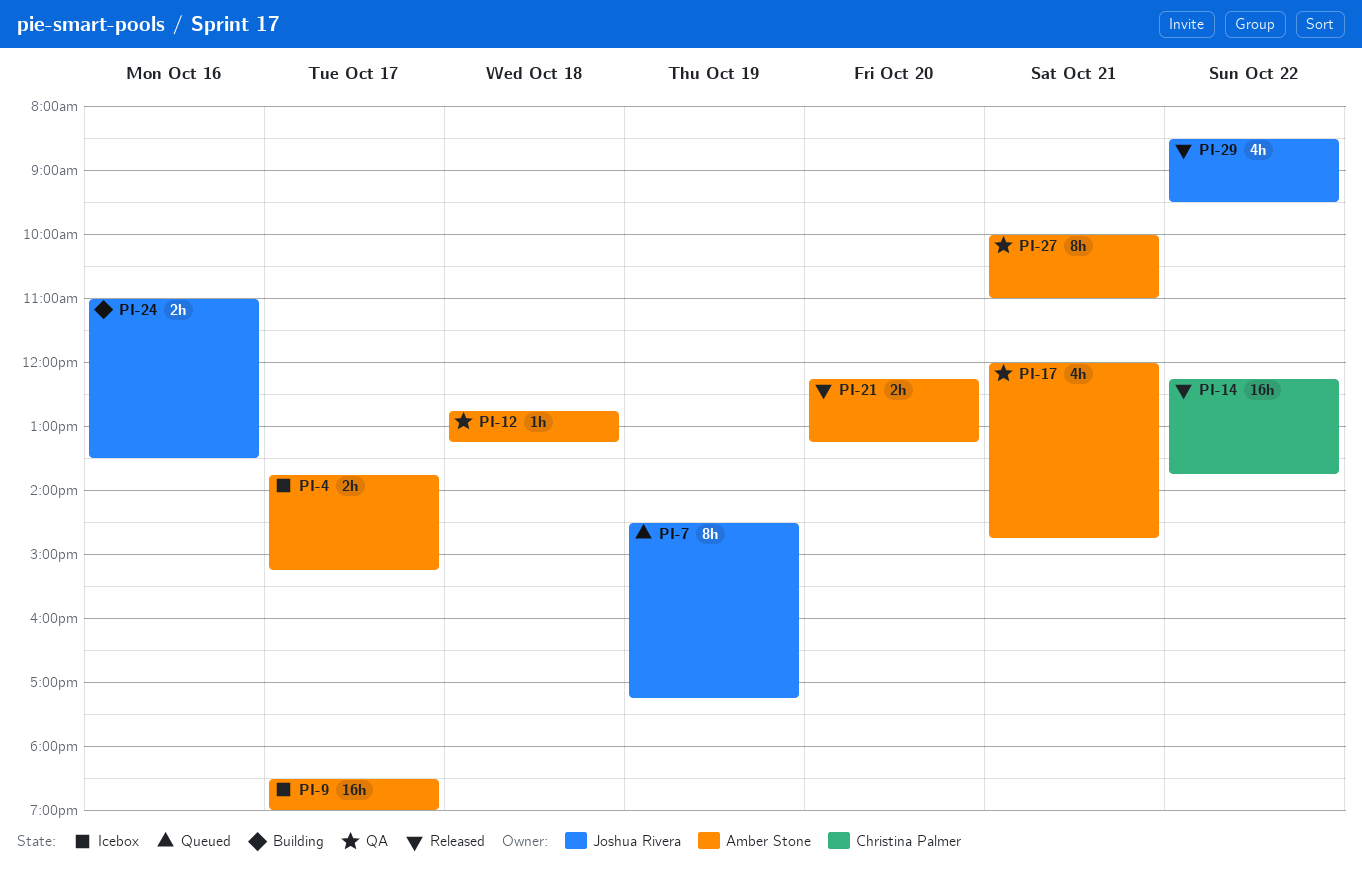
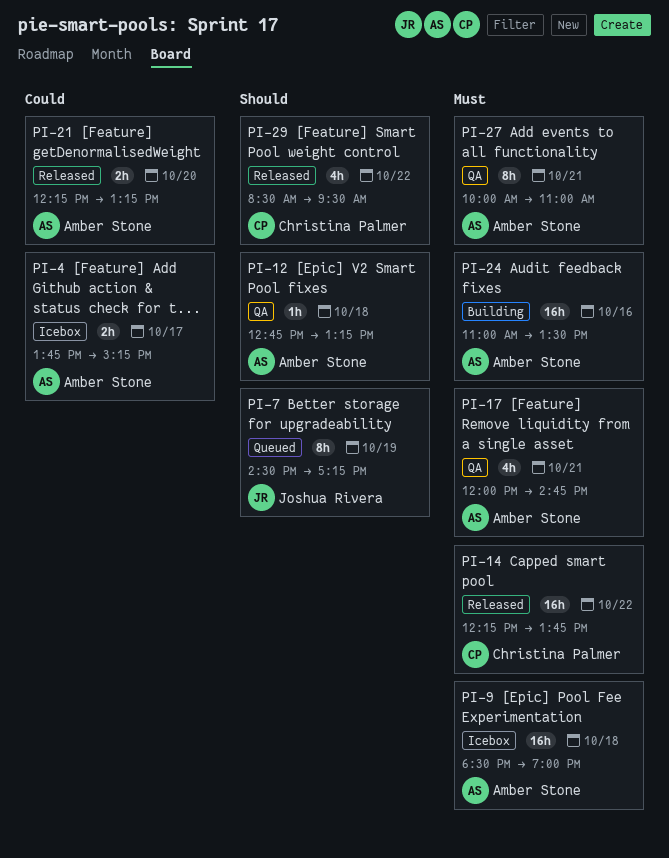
PI-9, day: Oct 17 -> Oct 18
PI-24, owner: Joshua Rivera -> Amber Stone
PI-24, estimate: 2h -> 16h
PI-29, owner: Joshua Rivera -> Christina Palmer

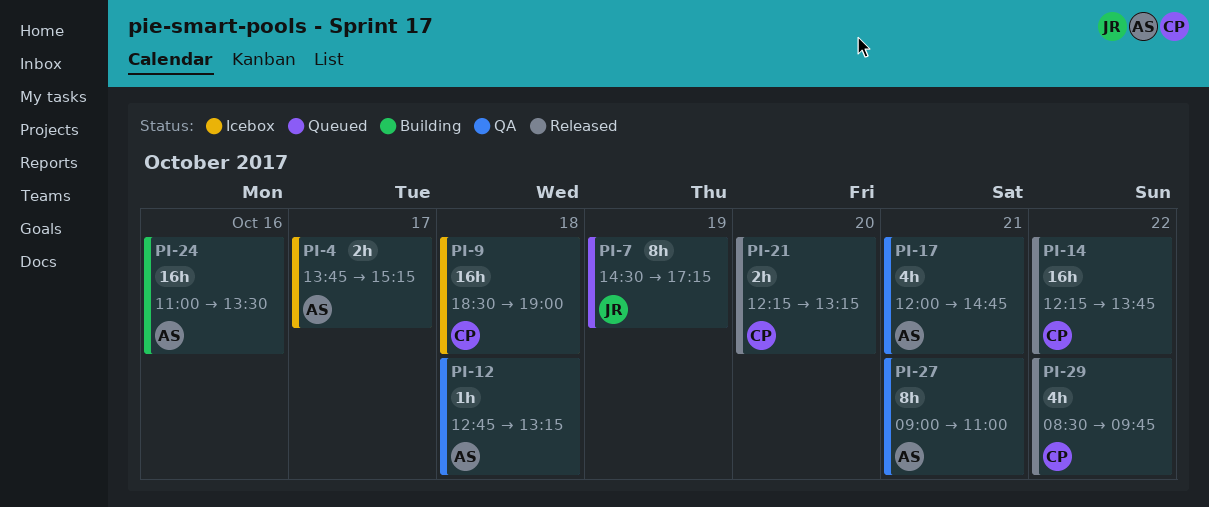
PI-9, owner: Amber Stone -> Christina Palmer
PI-21, owner: Amber Stone -> Christina Palmer
PI-27, begins: 10:00 -> 09:00
PI-29, ends: 09:30 -> 09:45

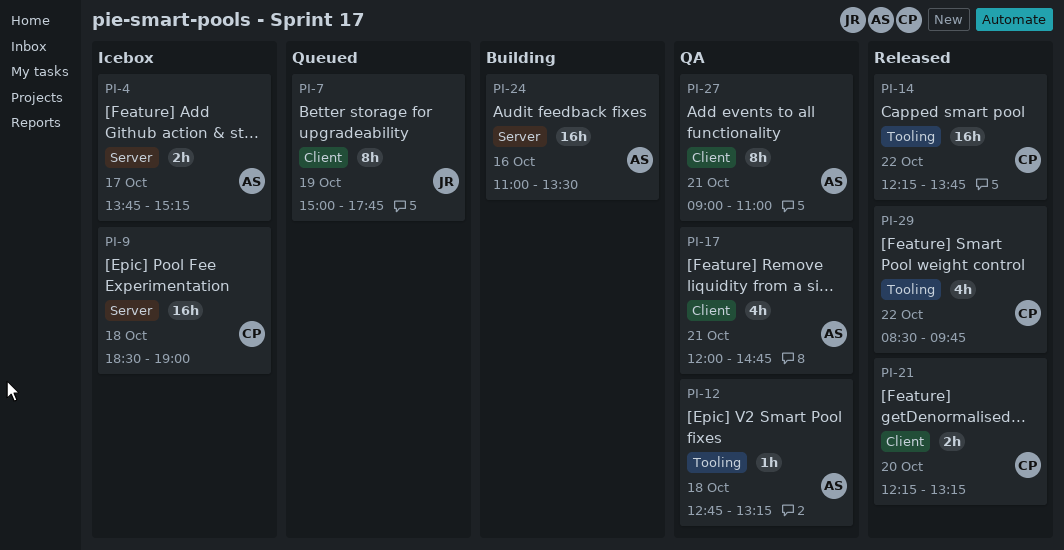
PI-7, begins: 14:30 -> 15:00
PI-7, ends: 17:15 -> 17:45

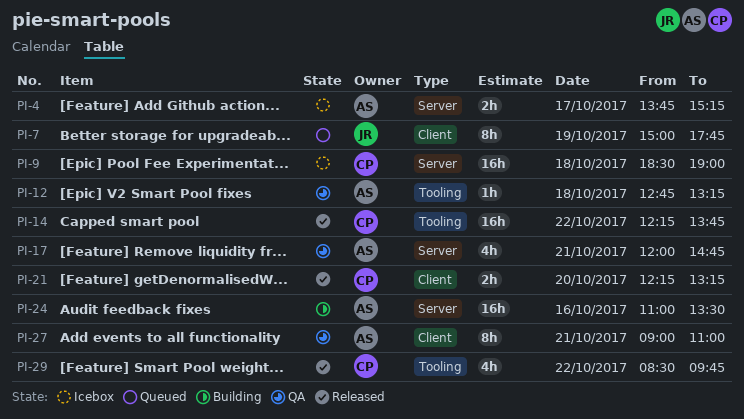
PI-17, label: Client -> Server

